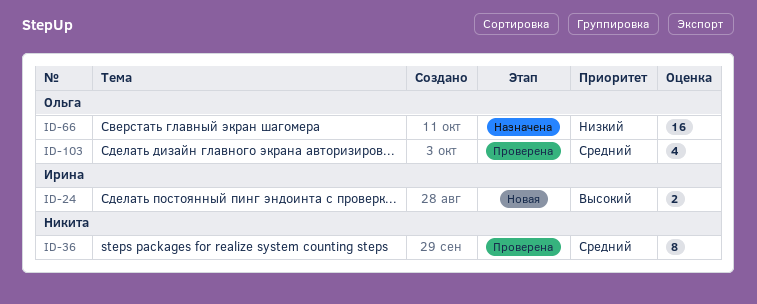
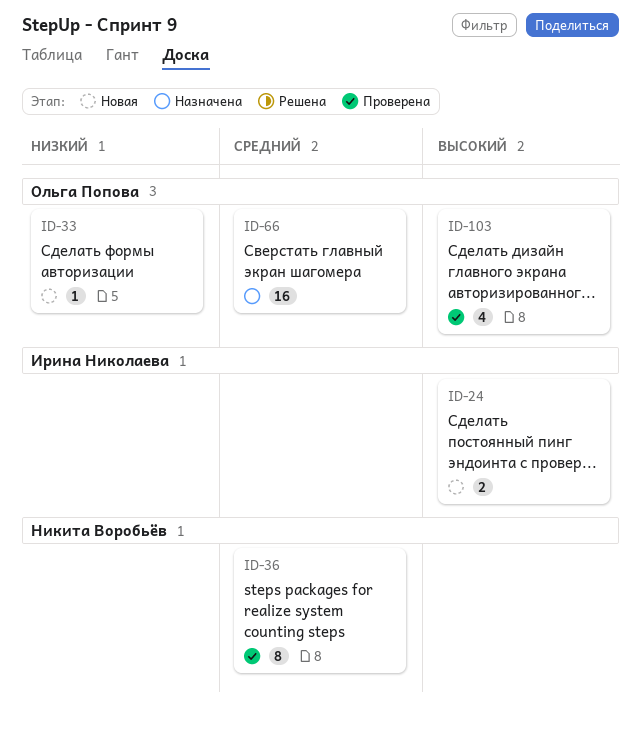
ID-33: none -> present
ID-66, priority: Низкий -> Средний
ID-103, priority: Средний -> Высокий

